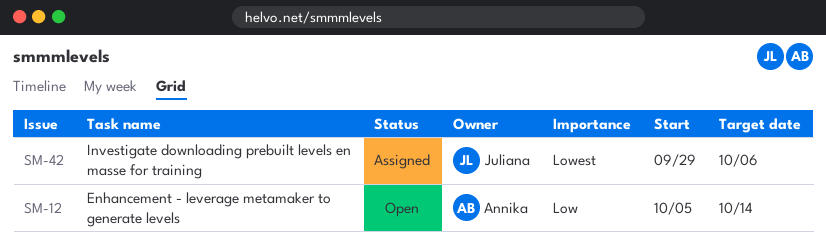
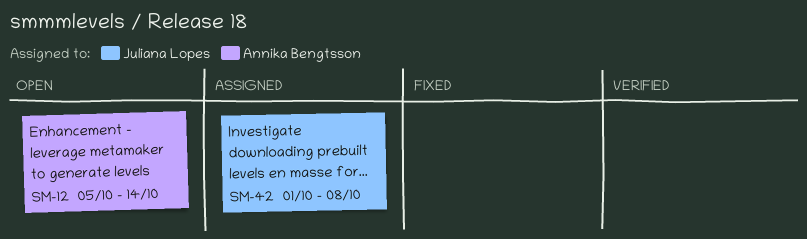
SM-42, start: Sep 29 -> Oct 1
SM-42, due: Oct 6 -> Oct 8

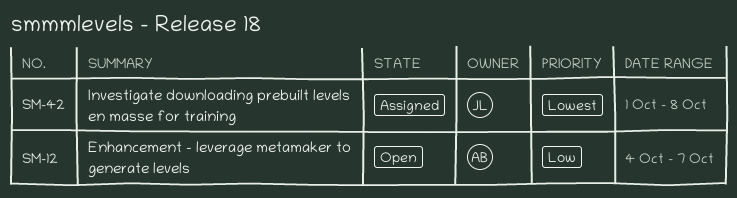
SM-12, start: Oct 5 -> Oct 4
SM-12, due: Oct 14 -> Oct 7

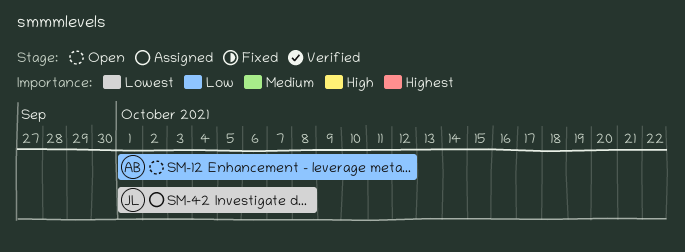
SM-12, start: Oct 4 -> Oct 1
SM-12, due: Oct 7 -> Oct 12

